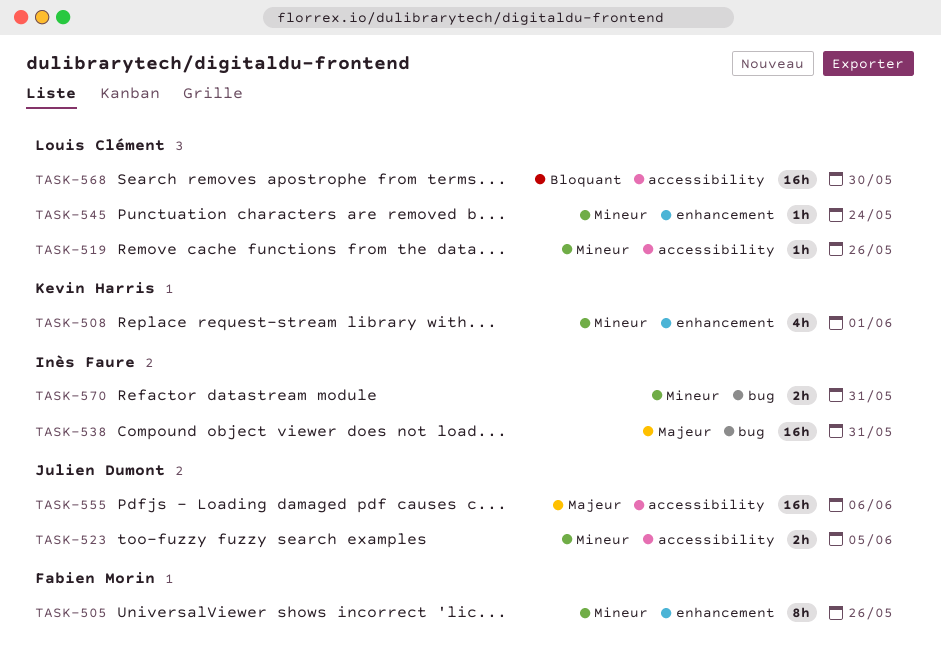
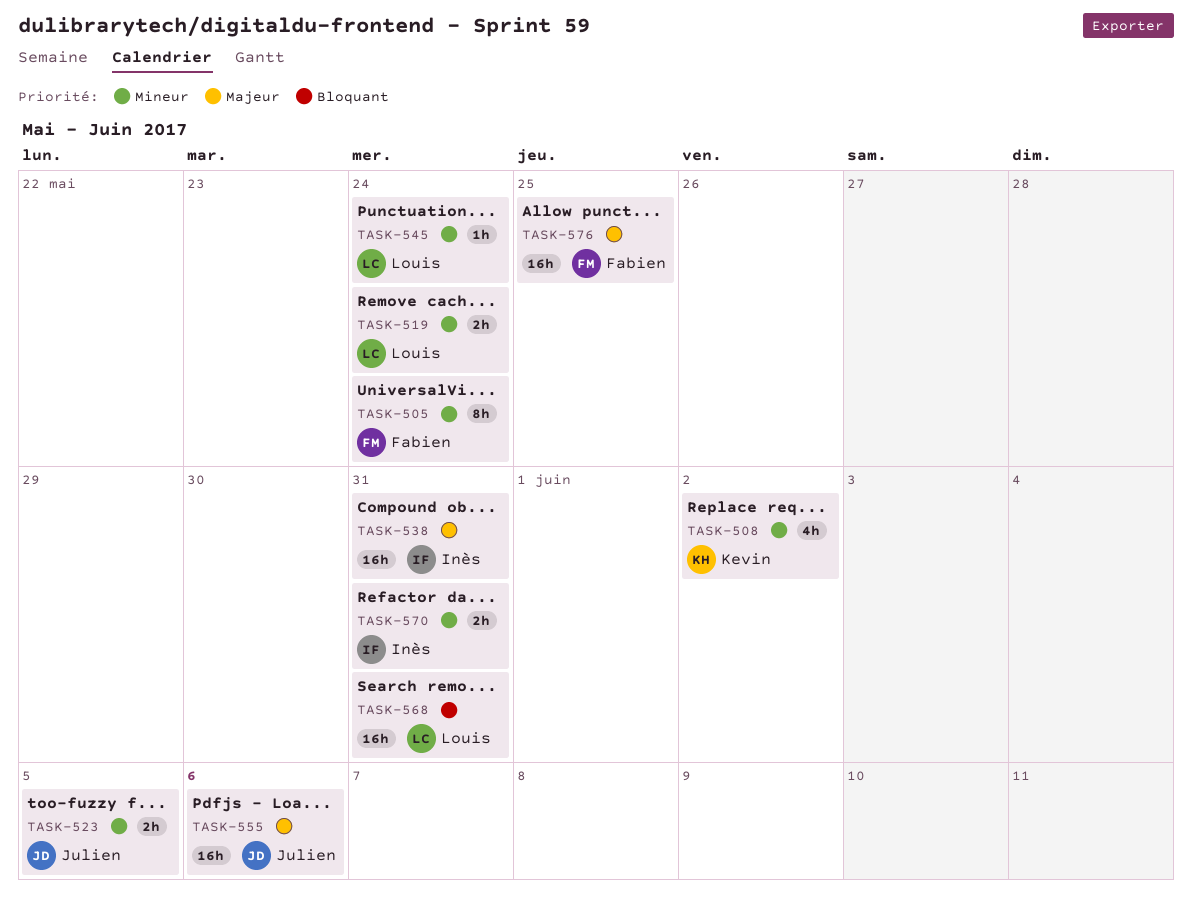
TASK-505, due: May 26 -> May 24
TASK-508, due: Jun 1 -> Jun 2
TASK-519, estimate: 1h -> 2h
TASK-519, due: May 26 -> May 24
TASK-568, due: May 30 -> May 31
TASK-576: none -> present

